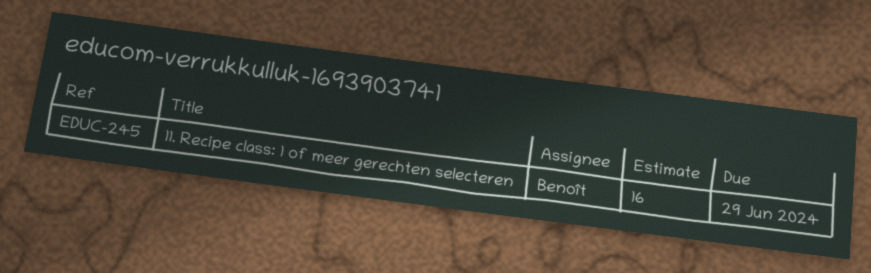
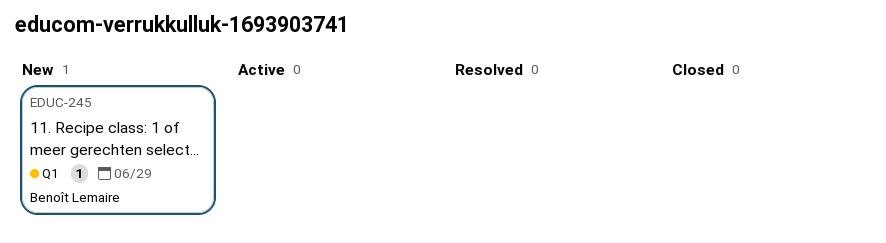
EDUC-245, estimate: 16 -> 1

